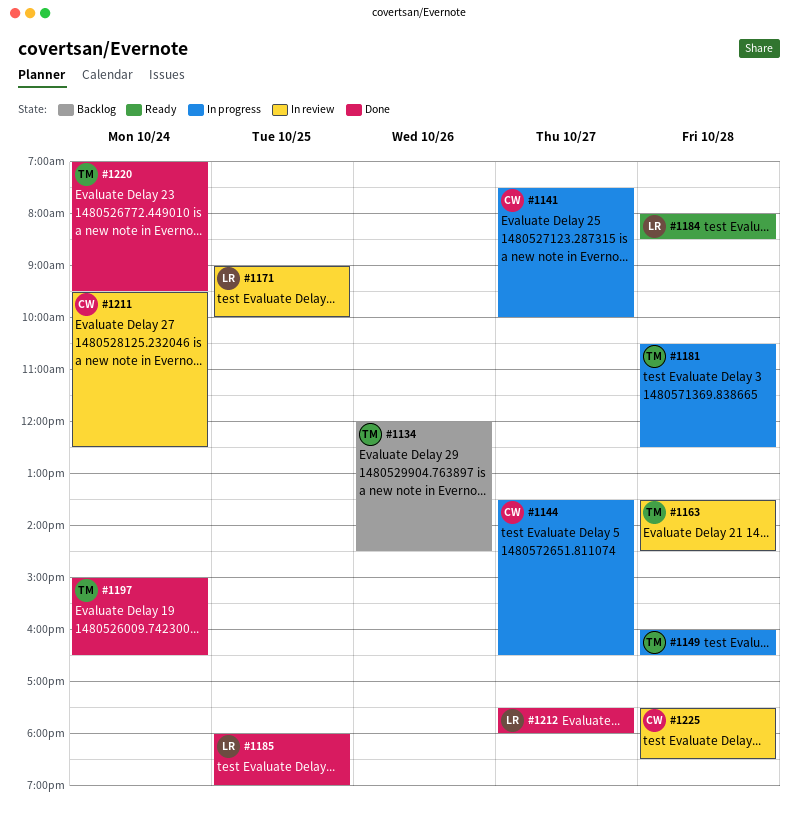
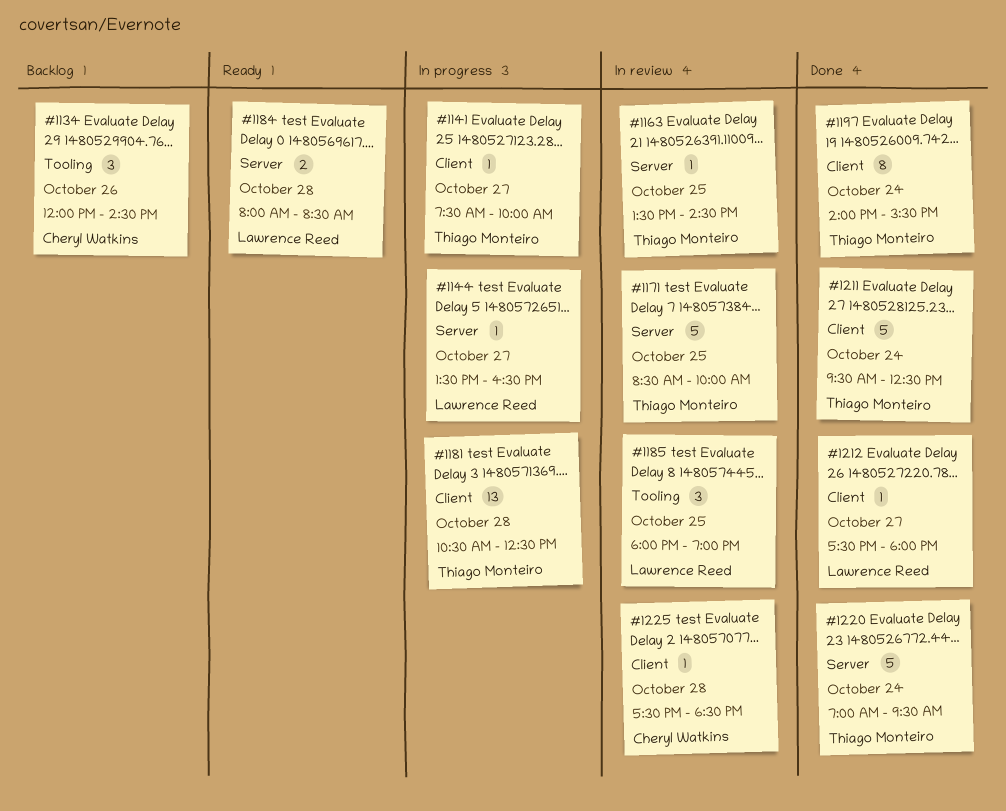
#1134, owner: Thiago Monteiro -> Cheryl Watkins
#1141, owner: Cheryl Watkins -> Thiago Monteiro
#1144, owner: Cheryl Watkins -> Lawrence Reed
#1149: present -> none
#1163, day: Oct 28 -> Oct 25
#1171, owner: Lawrence Reed -> Thiago Monteiro
#1171, begins: 09:00 -> 08:30
#1185, status: Done -> In review
#1197, begins: 15:00 -> 14:00
#1197, ends: 16:30 -> 15:30
#1211, status: In review -> Done
#1211, owner: Cheryl Watkins -> Thiago Monteiro

